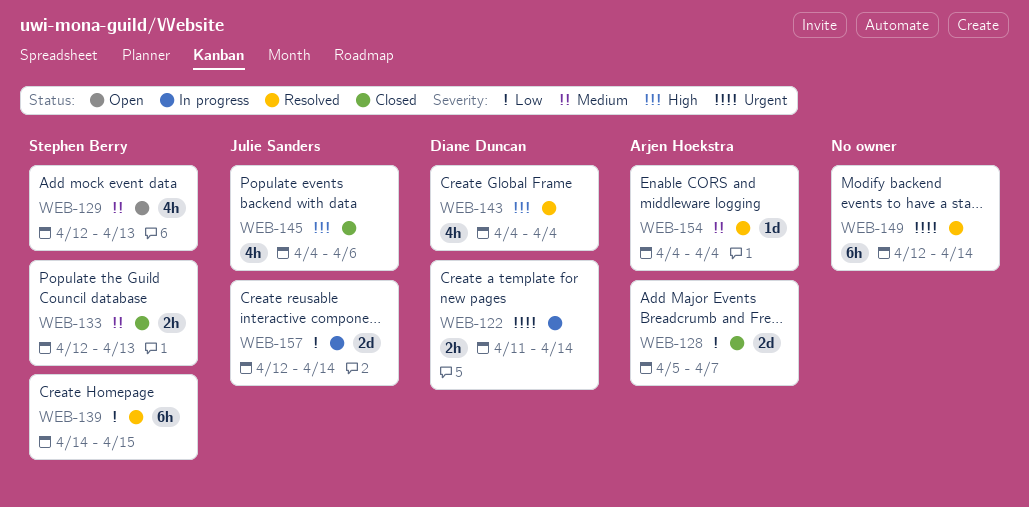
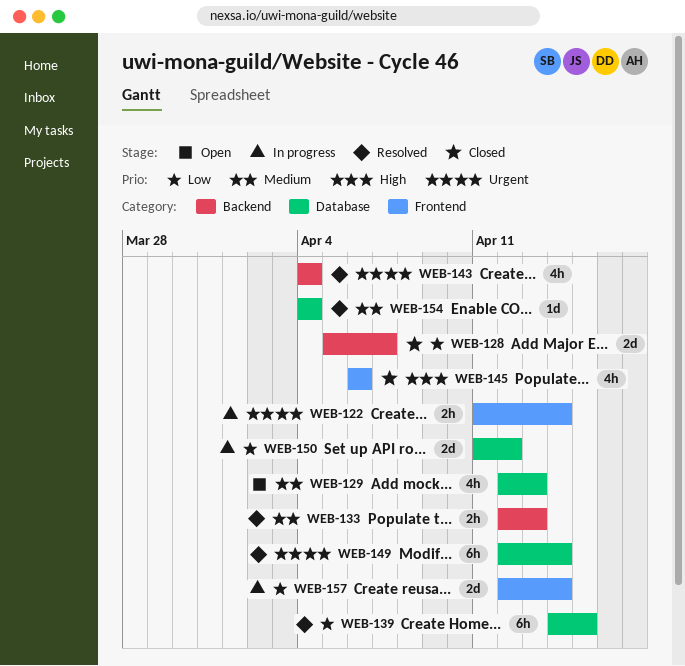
WEB-133, status: Closed -> Resolved
WEB-143, priority: High -> Urgent
WEB-145, start: Apr 4 -> Apr 6
WEB-150: none -> present

